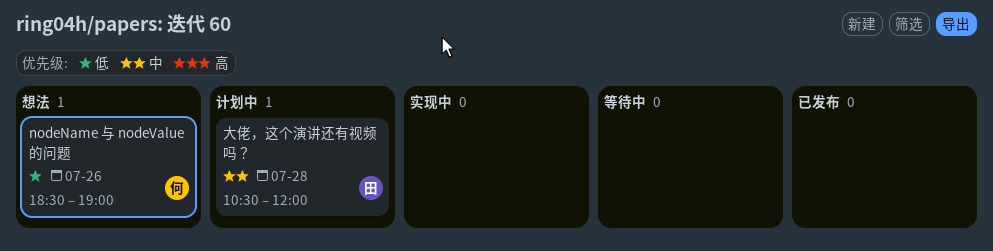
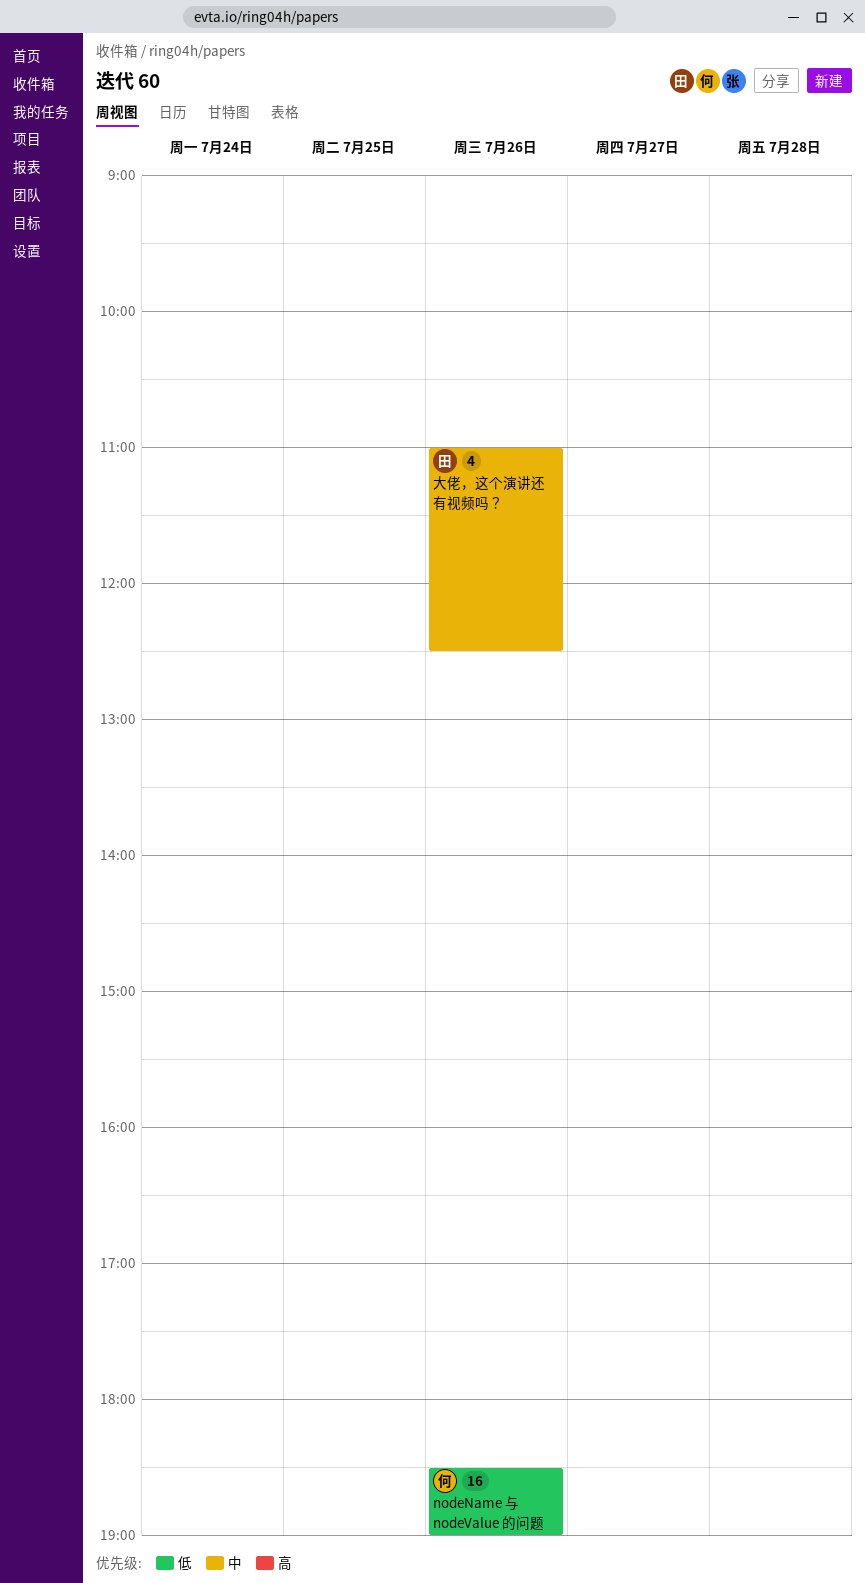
大佬，这个演讲还有视频吗？, day: Jul 28 -> Jul 26
大佬，这个演讲还有视频吗？, begins: 10:30 -> 11:00
大佬，这个演讲还有视频吗？, ends: 12:00 -> 12:30

